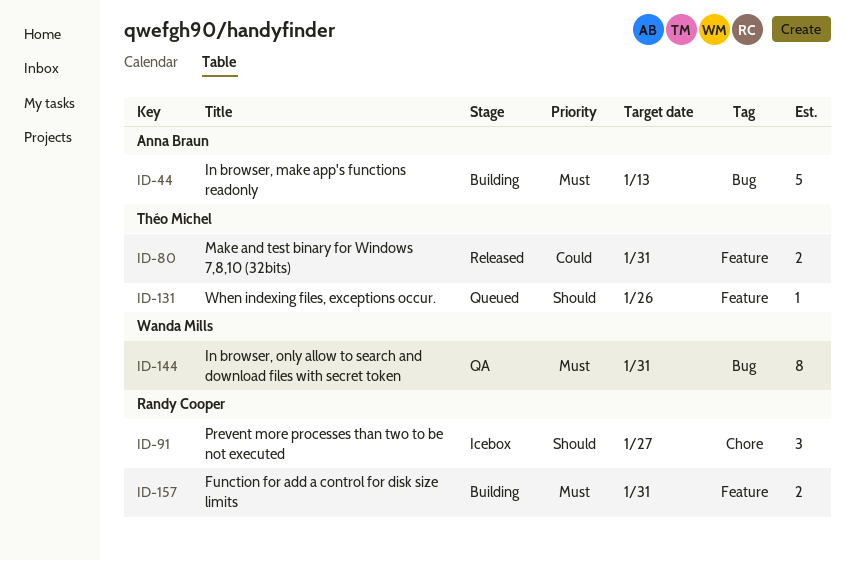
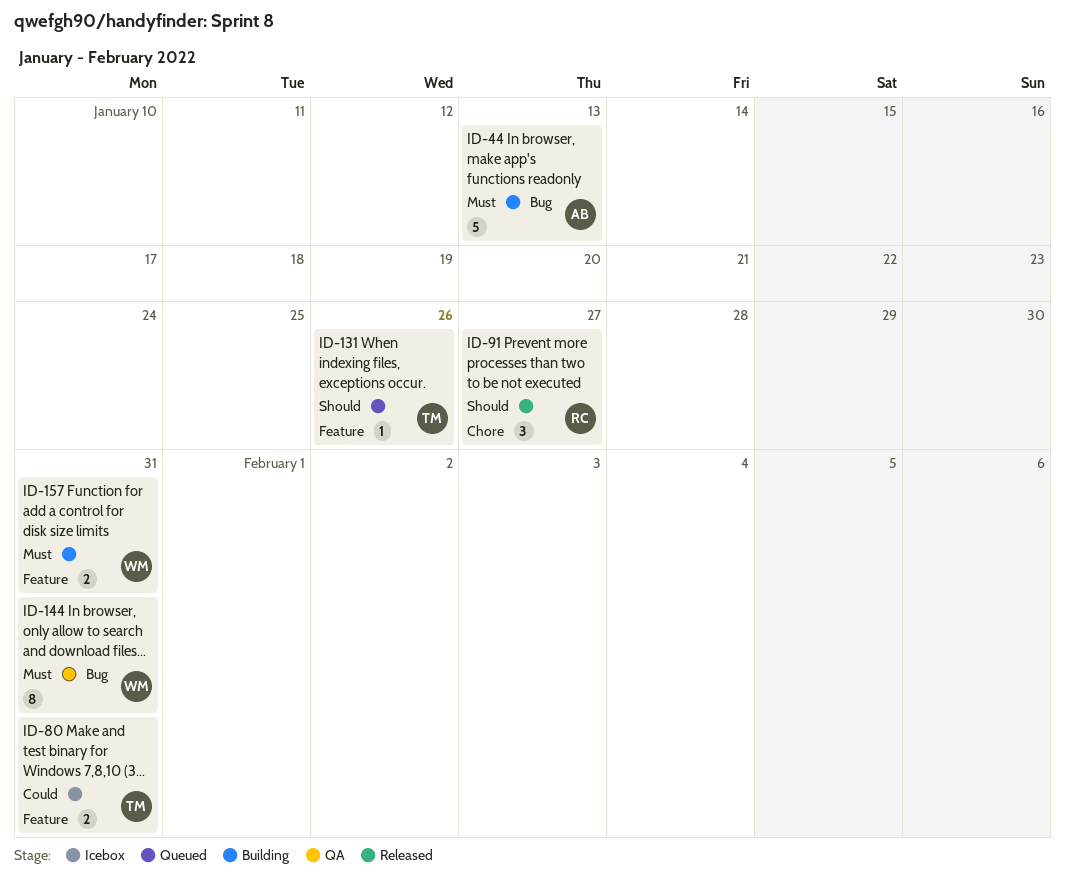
ID-80, status: Released -> Icebox
ID-91, status: Icebox -> Released
ID-157, owner: Randy Cooper -> Wanda Mills

